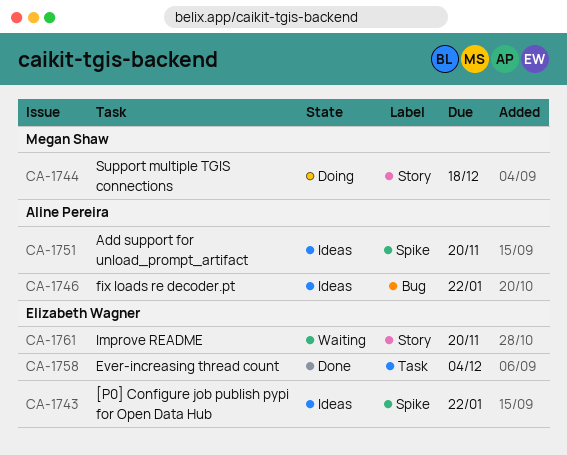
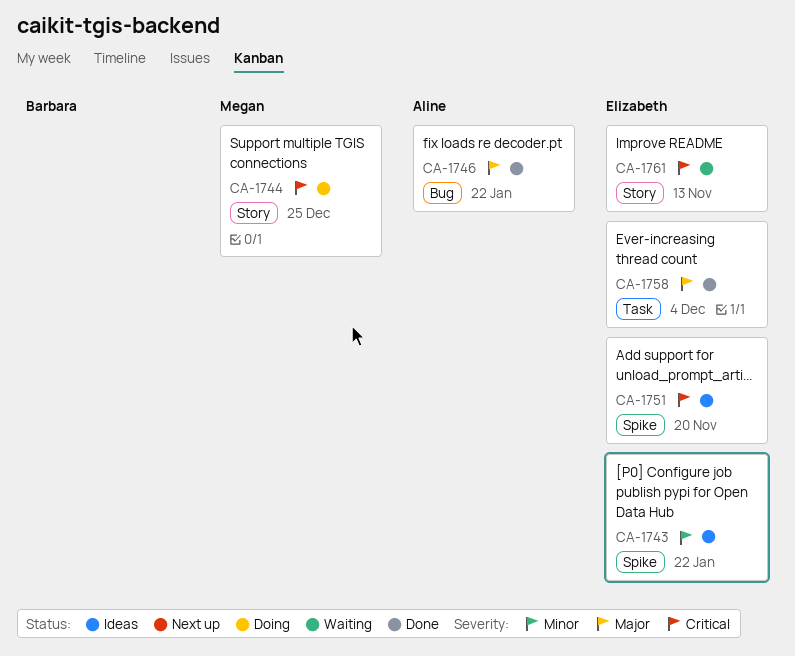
CA-1744, due: Dec 18 -> Dec 25
CA-1746, status: Ideas -> Done
CA-1751, owner: Aline Pereira -> Elizabeth Wagner
CA-1761, due: Nov 20 -> Nov 13

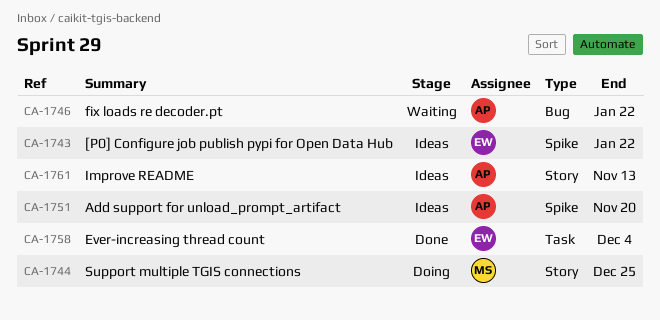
CA-1746, status: Done -> Waiting
CA-1751, owner: Elizabeth -> Aline
CA-1761, status: Waiting -> Ideas
CA-1761, owner: Elizabeth -> Aline

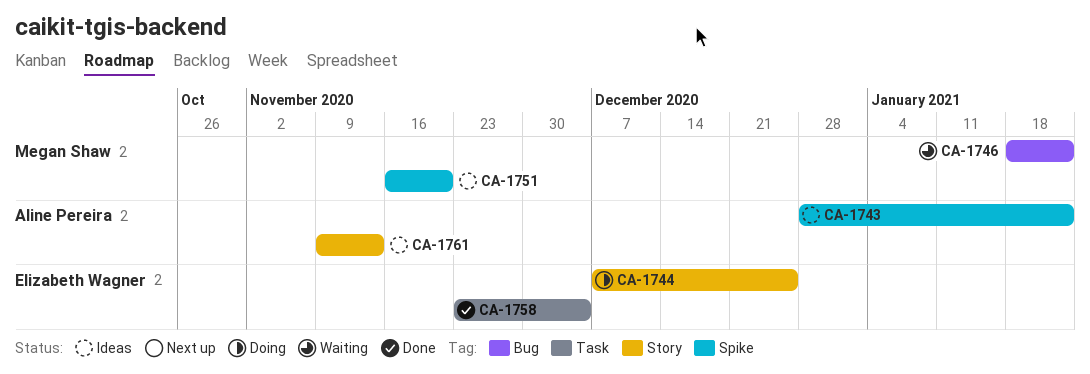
CA-1743, owner: Elizabeth Wagner -> Aline Pereira
CA-1744, owner: Megan Shaw -> Elizabeth Wagner
CA-1746, owner: Aline Pereira -> Megan Shaw
CA-1751, owner: Aline Pereira -> Megan Shaw

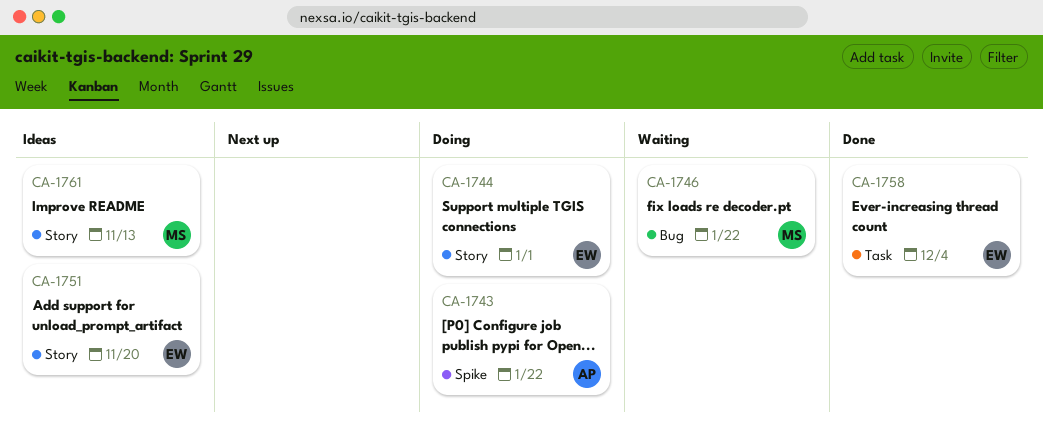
CA-1743, status: Ideas -> Doing
CA-1744, due: Dec 25 -> Jan 1
CA-1751, owner: Megan Shaw -> Elizabeth Wagner
CA-1751, label: Spike -> Story
CA-1761, owner: Aline Pereira -> Megan Shaw

